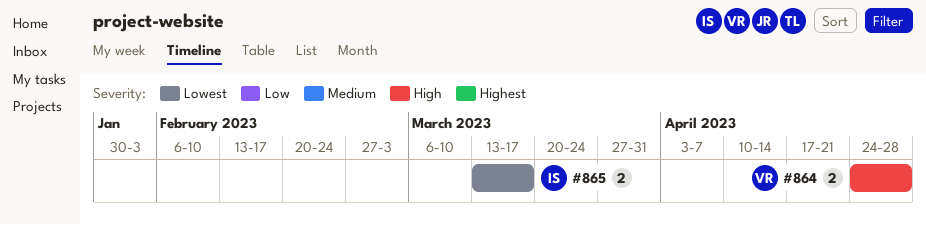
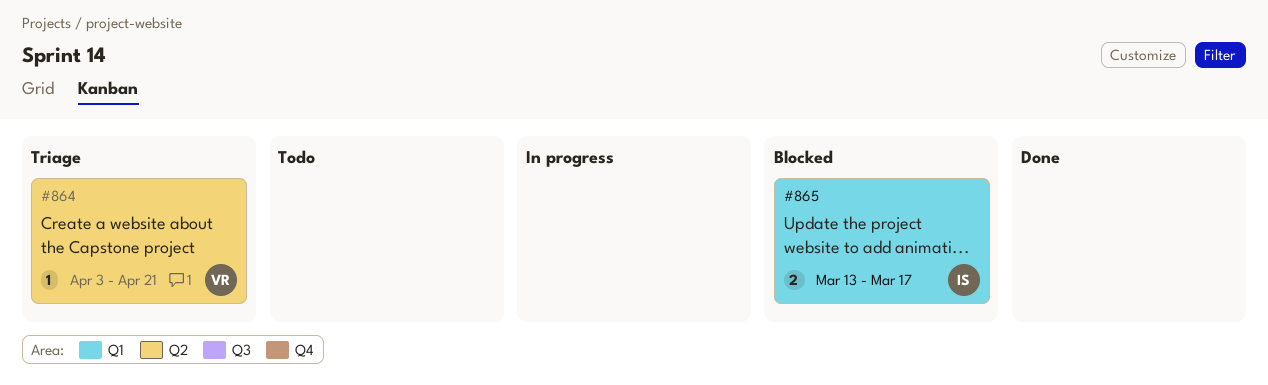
#864, estimate: 2 -> 1
#864, start: Apr 24 -> Apr 3
#864, due: Apr 28 -> Apr 21

